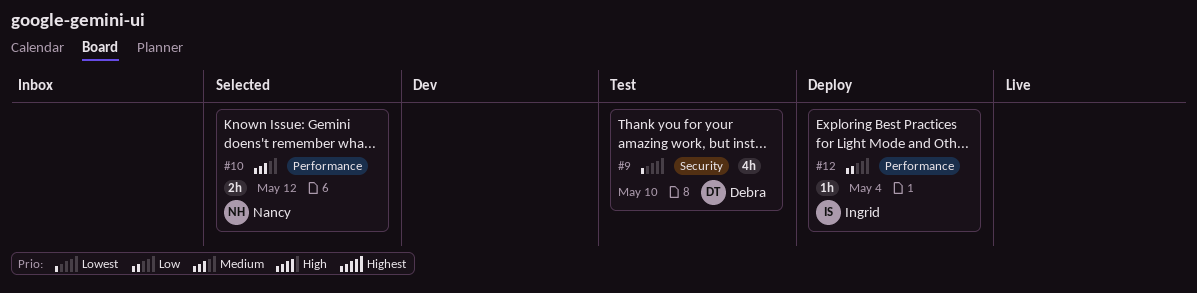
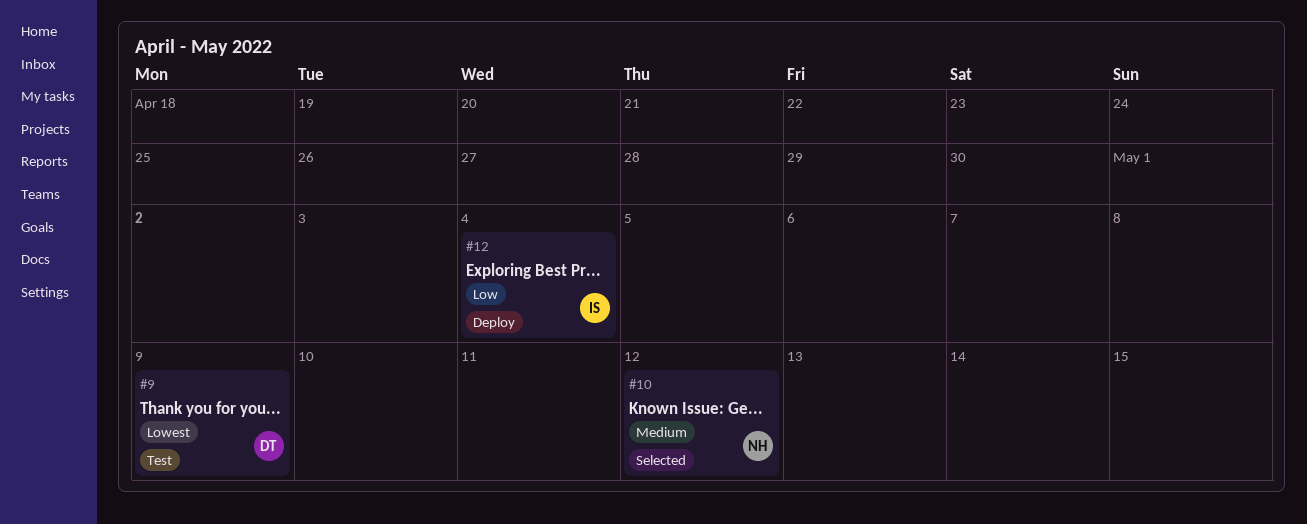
#9, due: May 10 -> May 9

